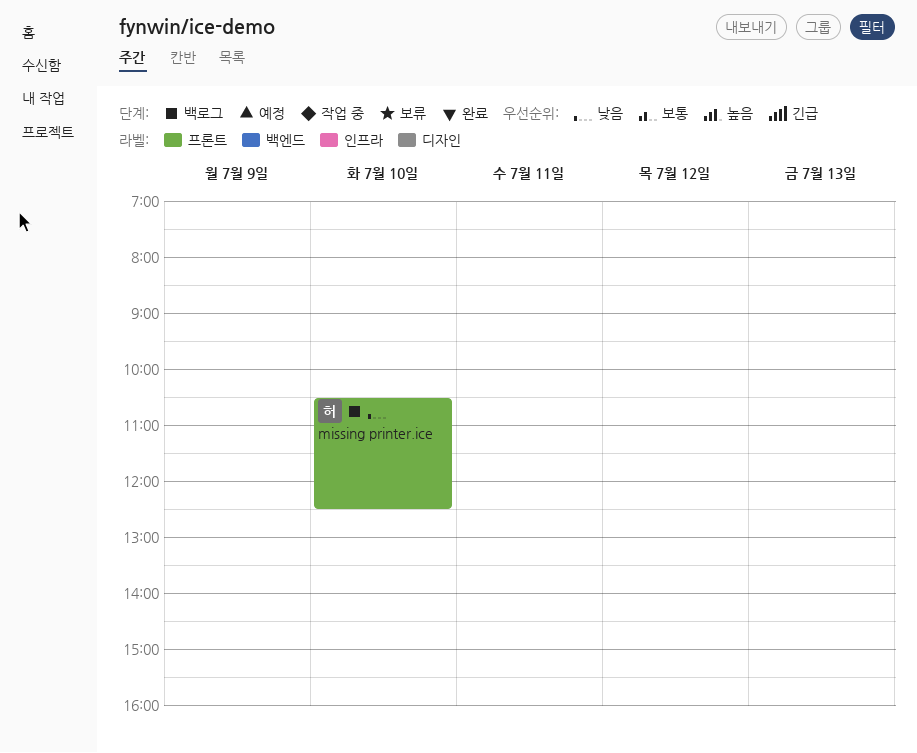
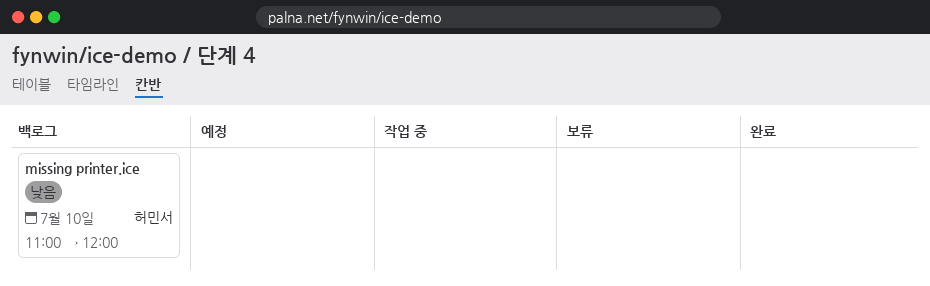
missing printer.ice, begins: 10:30 -> 11:00
missing printer.ice, ends: 12:30 -> 12:00

